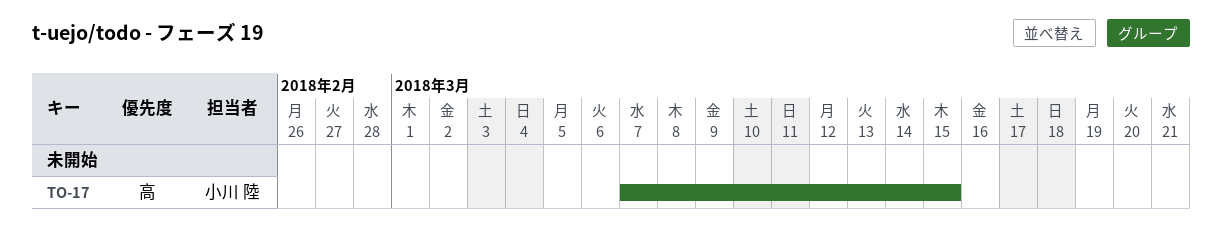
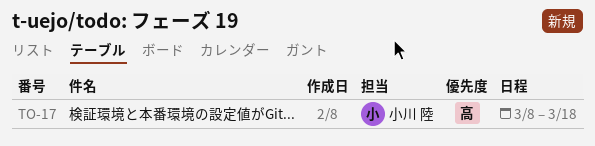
TO-17, start: Mar 7 -> Mar 8
TO-17, due: Mar 15 -> Mar 18

